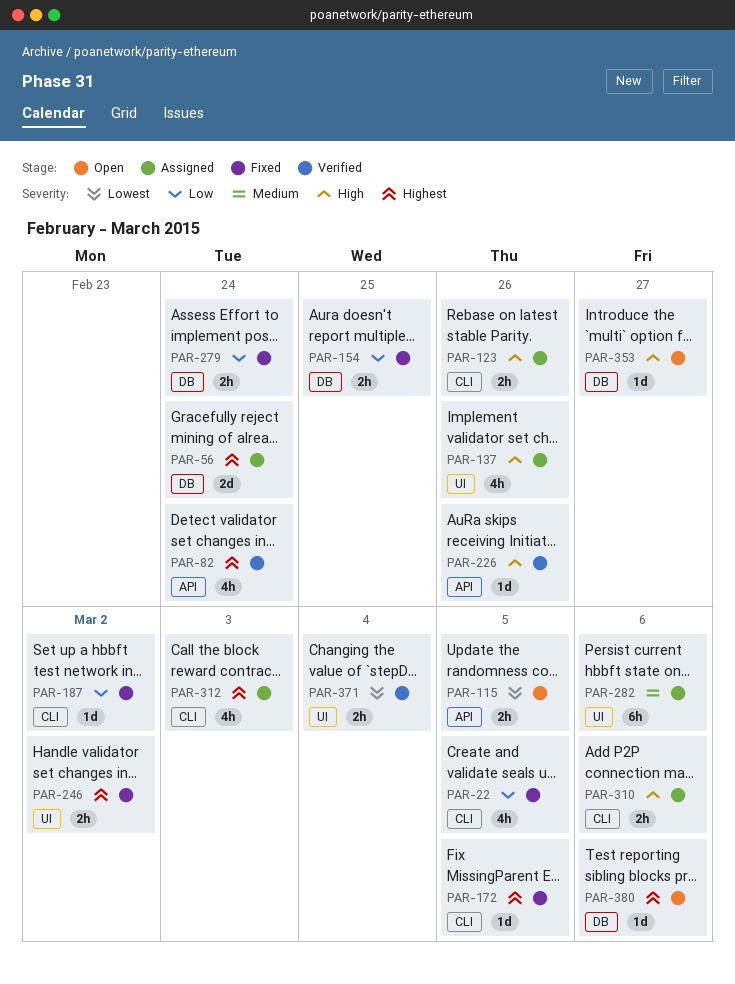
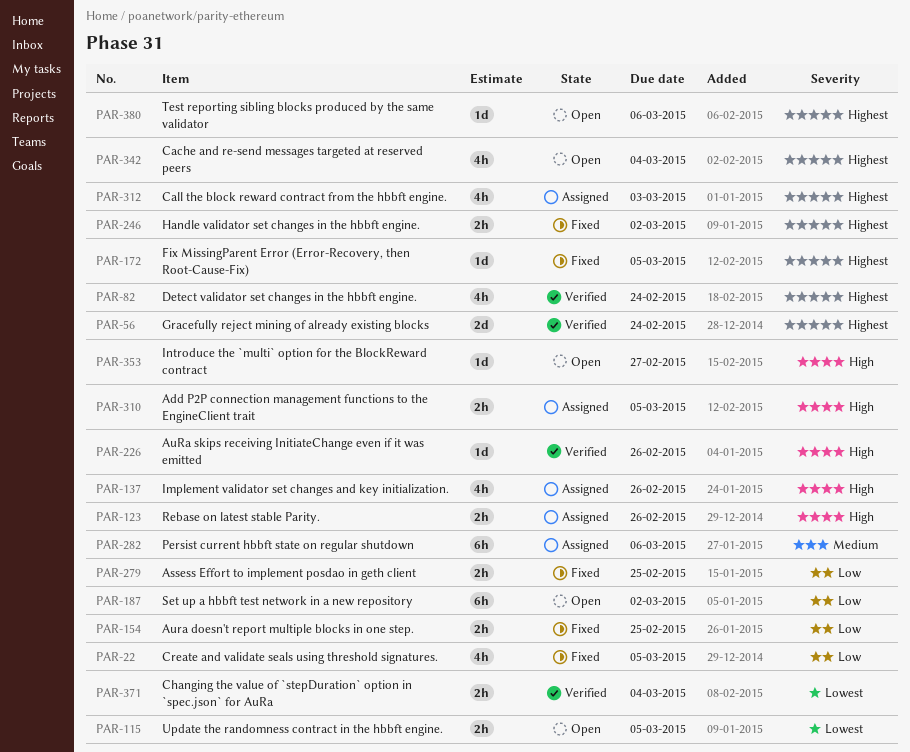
PAR-56, status: Assigned -> Verified
PAR-187, status: Fixed -> Open
PAR-187, estimate: 1d -> 6h
PAR-279, due: Feb 24 -> Feb 25
PAR-310, due: Mar 6 -> Mar 5
PAR-342: none -> present

